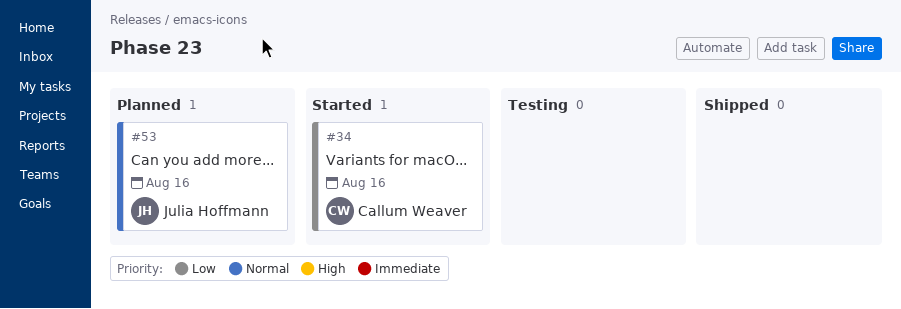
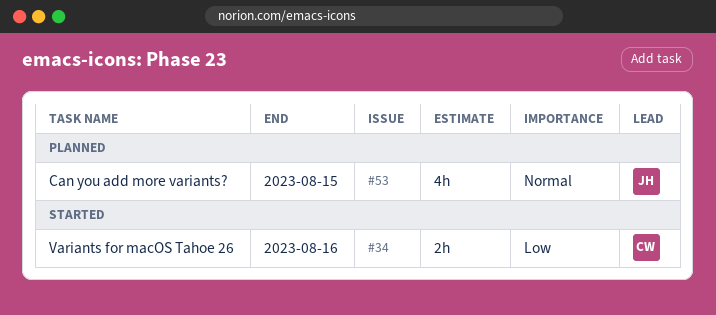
#53, due: Aug 16 -> Aug 15

